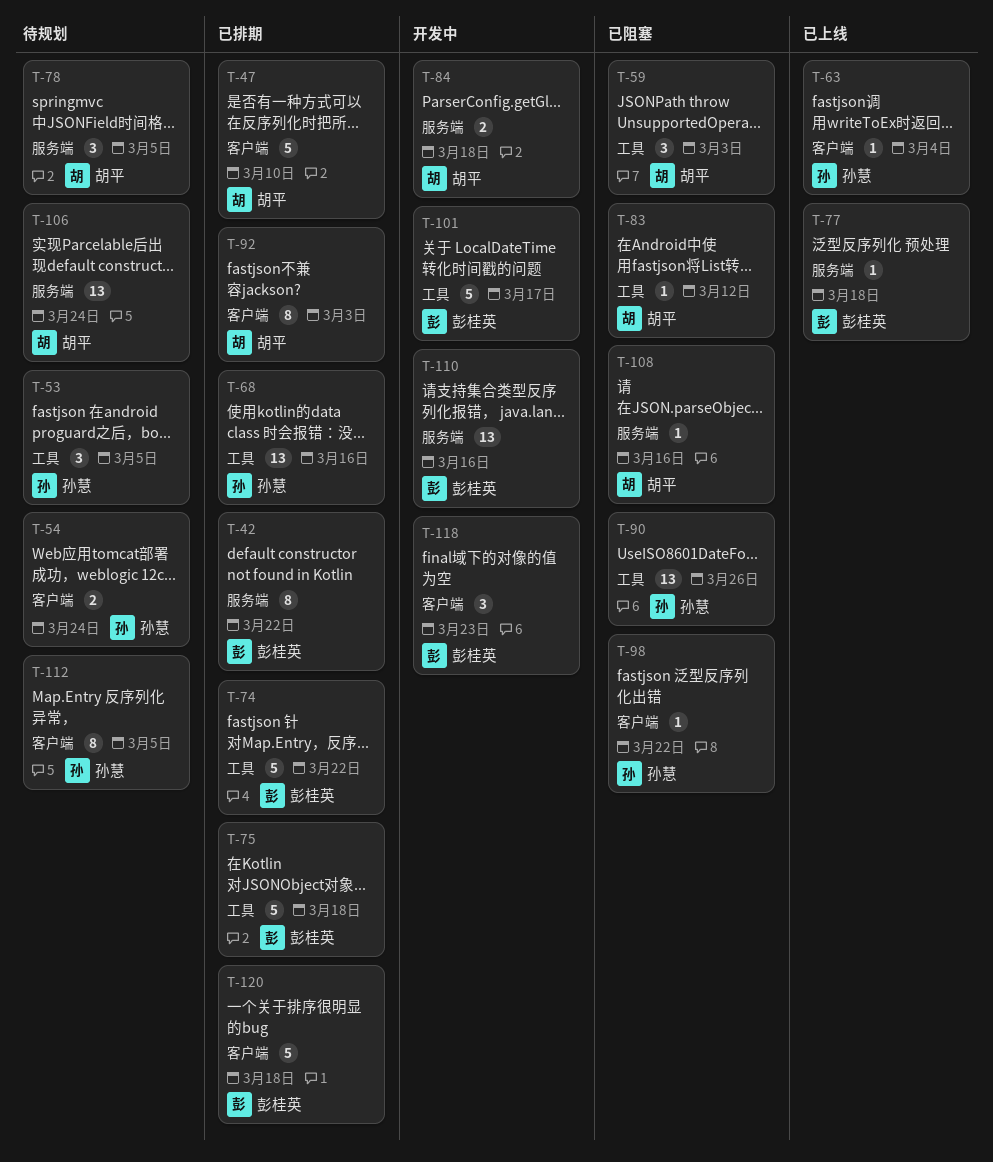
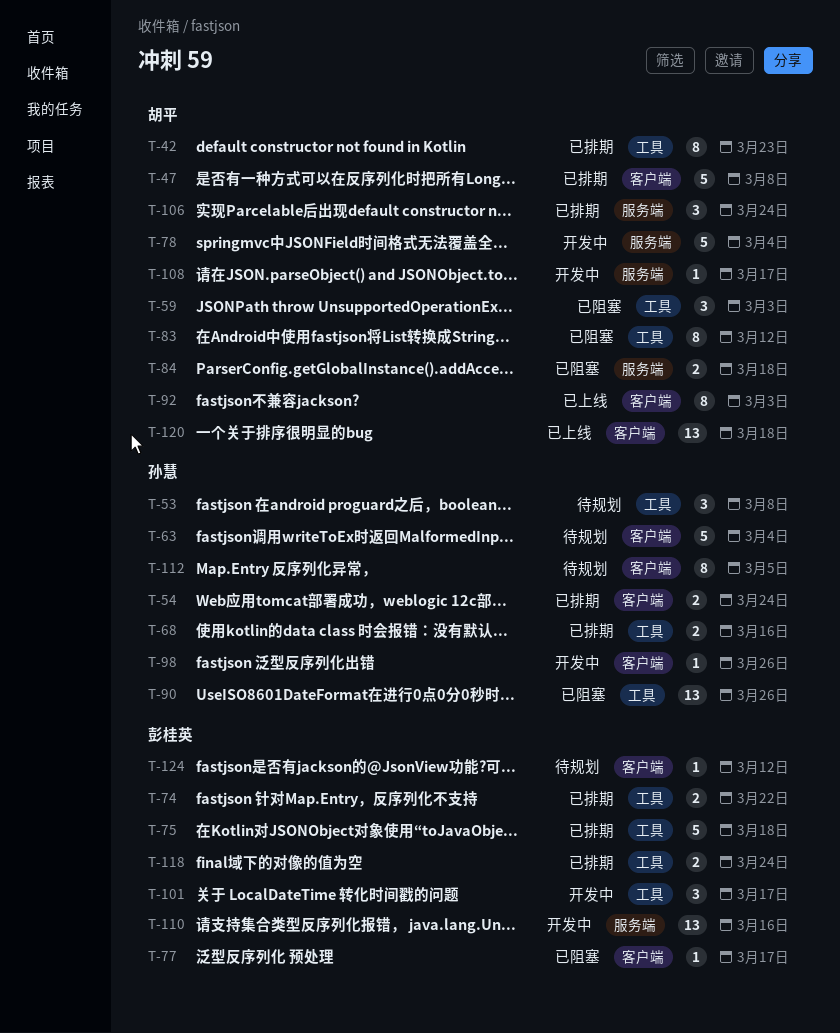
T-42, owner: 彭桂英 -> 胡平
T-42, label: 服务端 -> 工具
T-42, due: Mar 22 -> Mar 23
T-47, due: Mar 10 -> Mar 8
T-53, due: Mar 5 -> Mar 8
T-54, status: 待规划 -> 已排期
T-63, status: 已上线 -> 待规划
T-63, estimate: 1 -> 5
T-68, estimate: 13 -> 2
T-74, estimate: 5 -> 2
T-77, status: 已上线 -> 已阻塞
T-77, label: 服务端 -> 客户端
T-77, due: Mar 18 -> Mar 17
T-78, status: 待规划 -> 开发中
T-78, estimate: 3 -> 5
T-78, due: Mar 5 -> Mar 4
T-83, estimate: 1 -> 8
T-84, status: 开发中 -> 已阻塞
T-92, status: 已排期 -> 已上线
T-98, status: 已阻塞 -> 开发中
T-98, due: Mar 22 -> Mar 26
T-101, estimate: 5 -> 3
T-106, status: 待规划 -> 已排期
T-106, estimate: 13 -> 3
T-108, status: 已阻塞 -> 开发中
T-108, due: Mar 16 -> Mar 17
T-118, status: 开发中 -> 已排期
T-118, label: 客户端 -> 工具
T-118, estimate: 3 -> 2
T-118, due: Mar 23 -> Mar 24
T-120, status: 已排期 -> 已上线
T-120, owner: 彭桂英 -> 胡平
T-120, estimate: 5 -> 13
T-124: none -> present

